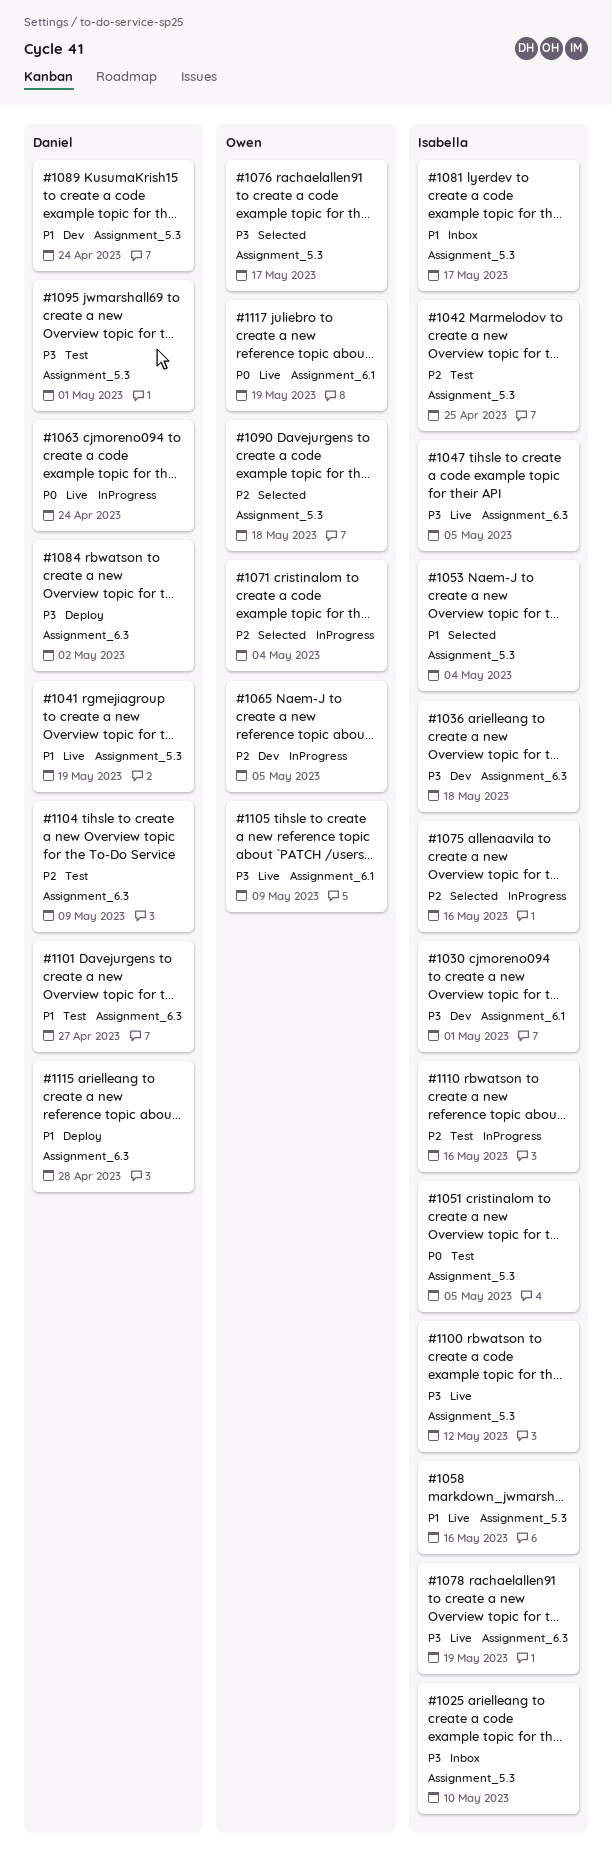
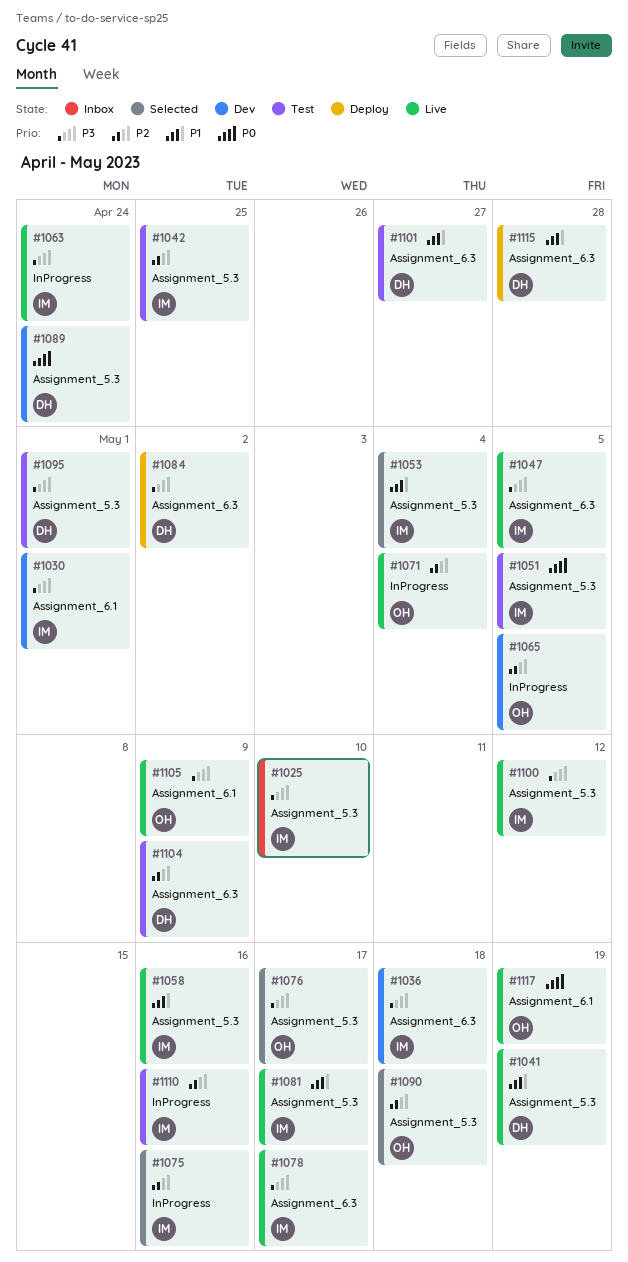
#1063, owner: Daniel -> Isabella
#1063, priority: P0 -> P3
#1071, status: Selected -> Live
#1078, due: May 19 -> May 17
#1081, status: Inbox -> Live
#1089, priority: P1 -> P0

